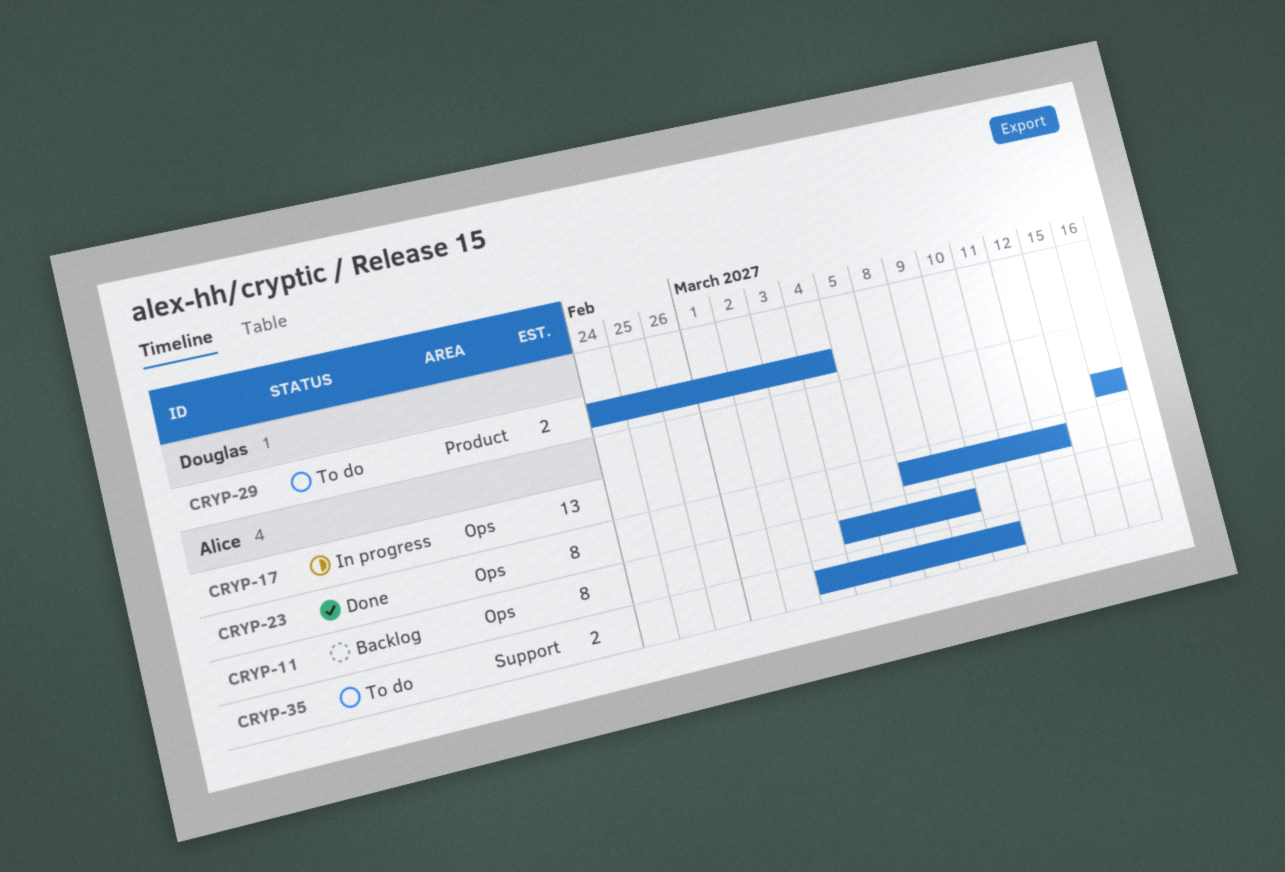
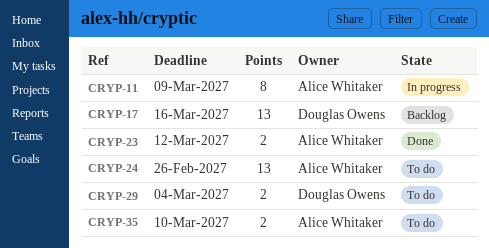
CRYP-11, status: Backlog -> In progress
CRYP-17, status: In progress -> Backlog
CRYP-17, owner: Alice Whitaker -> Douglas Owens
CRYP-23, estimate: 8 -> 2
CRYP-24: none -> present

